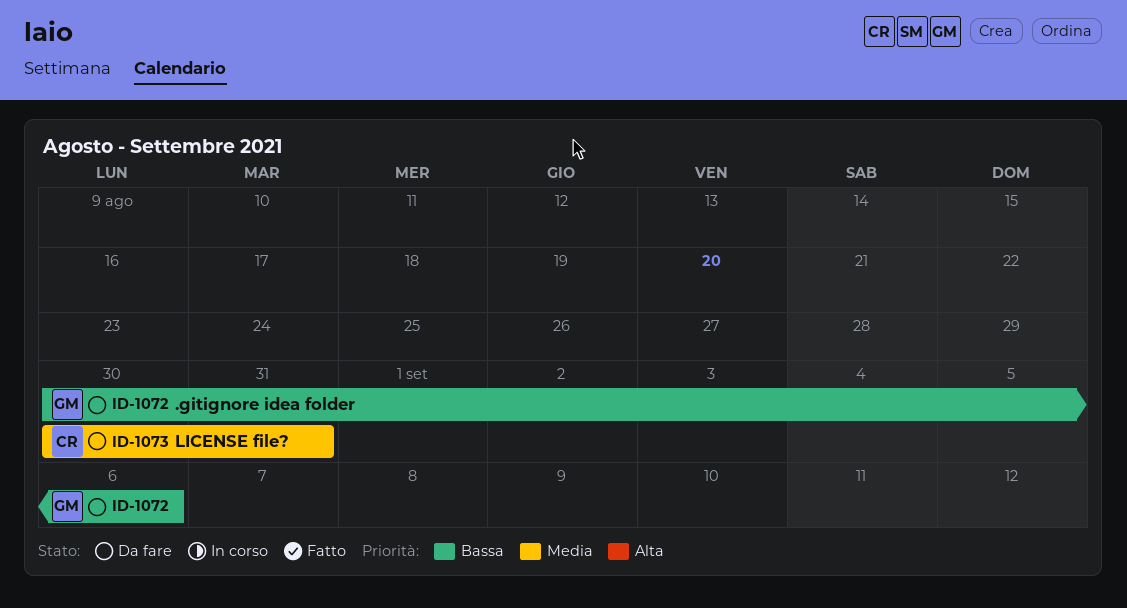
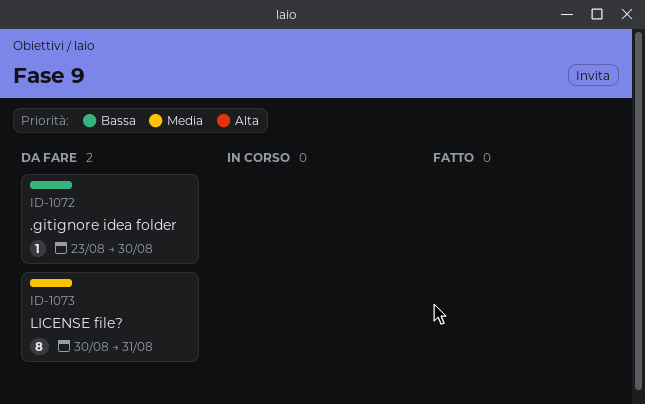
ID-1072, start: Aug 30 -> Aug 23
ID-1072, due: Sep 6 -> Aug 30

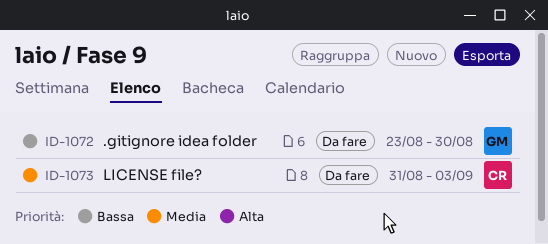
ID-1073, start: Aug 30 -> Aug 31
ID-1073, due: Aug 31 -> Sep 3

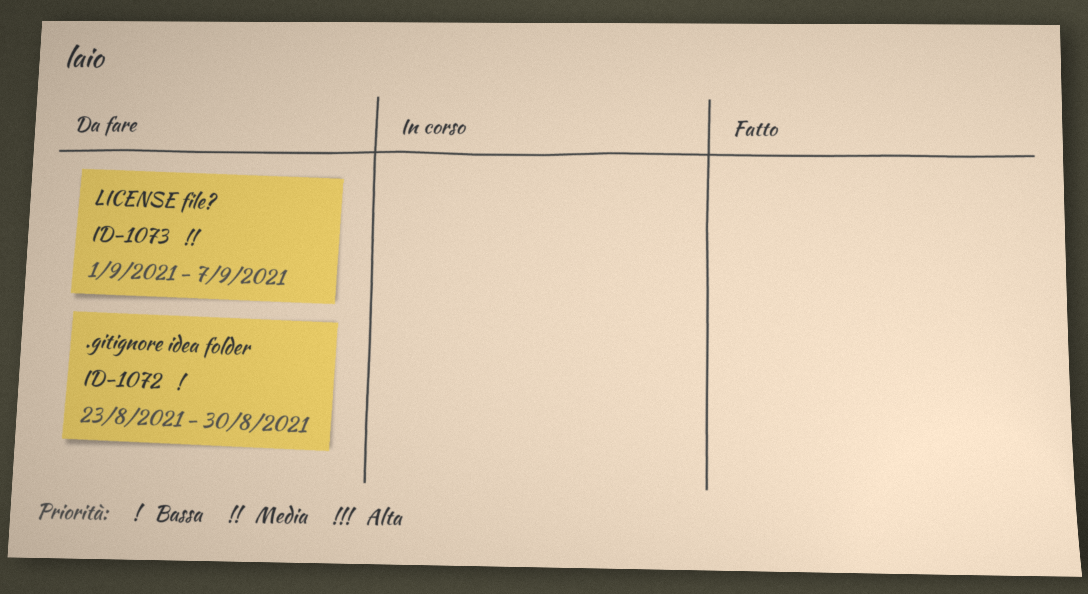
ID-1073, start: Aug 31 -> Sep 1
ID-1073, due: Sep 3 -> Sep 7

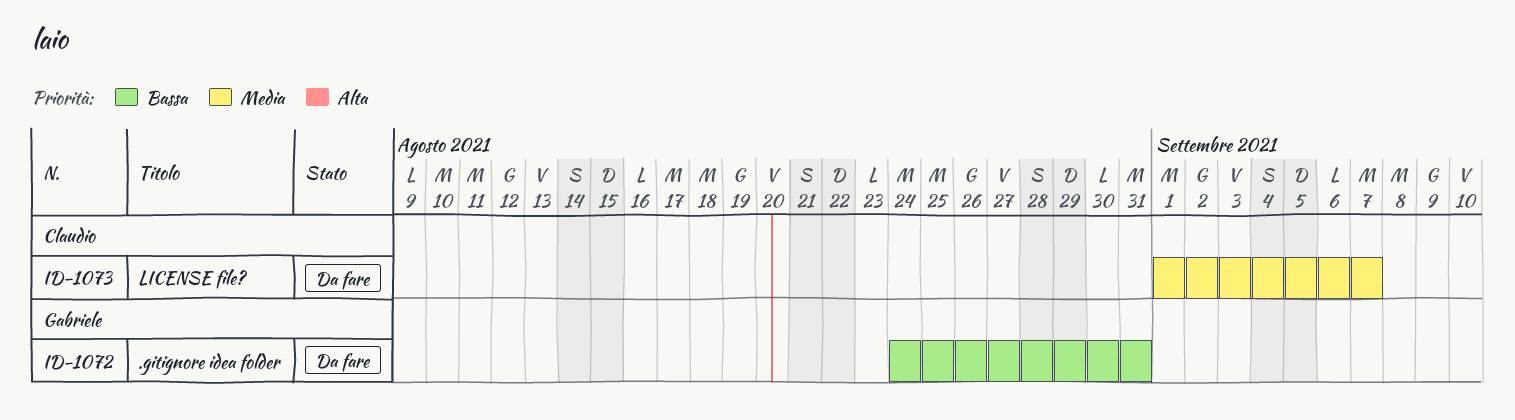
ID-1072, start: Aug 23 -> Aug 24
ID-1072, due: Aug 30 -> Aug 31

